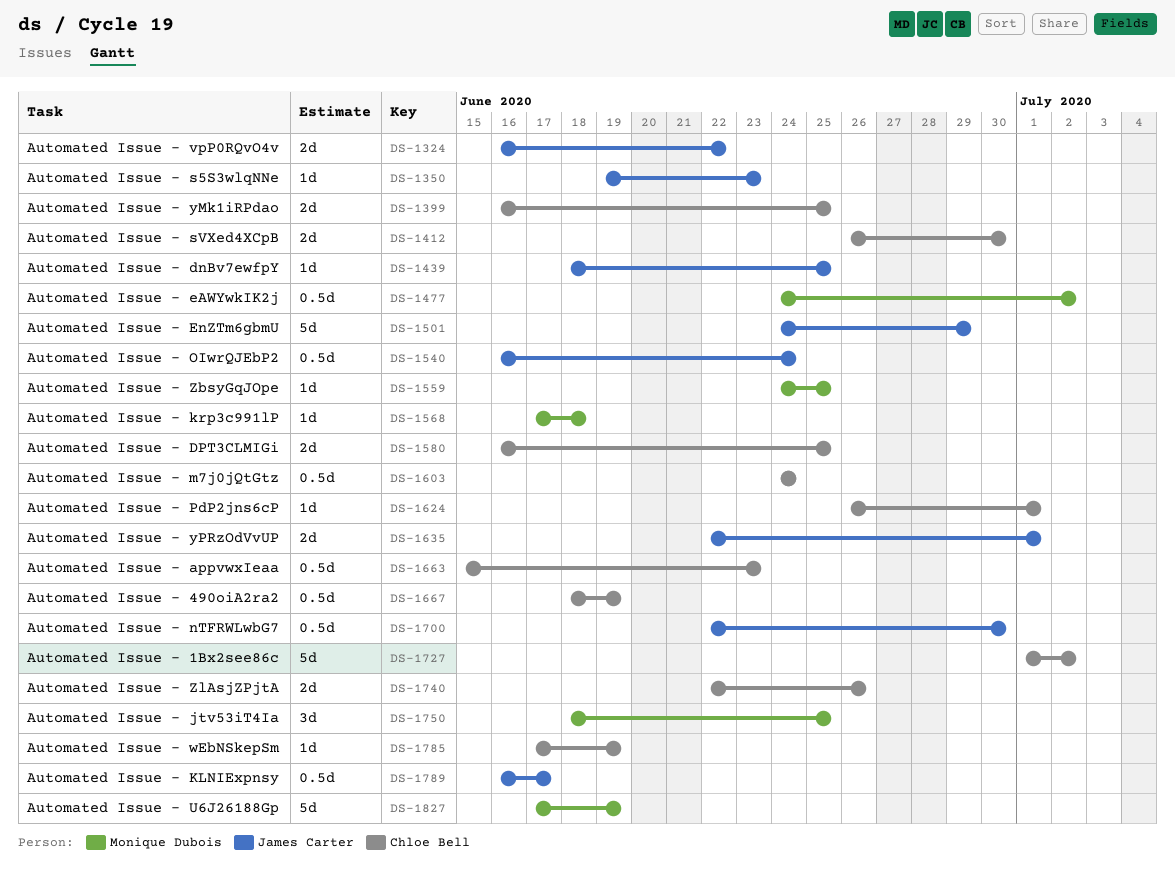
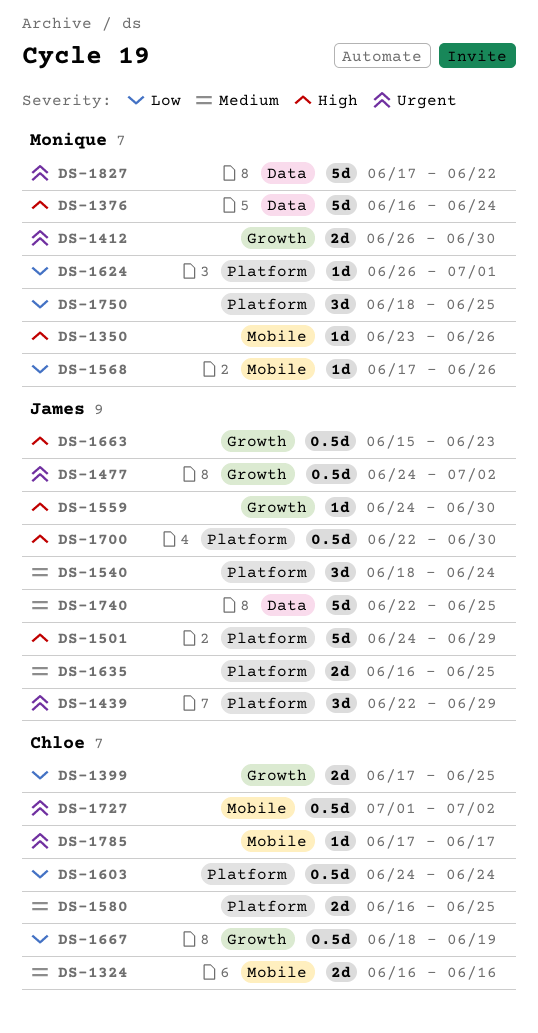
DS-1324, owner: James Carter -> Chloe Bell
DS-1324, due: Jun 22 -> Jun 16
DS-1350, owner: James Carter -> Monique Dubois
DS-1350, start: Jun 19 -> Jun 23
DS-1350, due: Jun 23 -> Jun 26
DS-1376: none -> present
DS-1399, start: Jun 16 -> Jun 17
DS-1412, owner: Chloe Bell -> Monique Dubois
DS-1439, estimate: 1d -> 3d
DS-1439, start: Jun 18 -> Jun 22
DS-1439, due: Jun 25 -> Jun 29
DS-1477, owner: Monique Dubois -> James Carter
DS-1540, estimate: 0.5d -> 3d
DS-1540, start: Jun 16 -> Jun 18
DS-1559, owner: Monique Dubois -> James Carter
DS-1559, due: Jun 25 -> Jun 30
DS-1568, due: Jun 18 -> Jun 26
DS-1624, owner: Chloe Bell -> Monique Dubois
DS-1635, start: Jun 22 -> Jun 16
DS-1635, due: Jul 1 -> Jun 25
DS-1663, owner: Chloe Bell -> James Carter
DS-1727, estimate: 5d -> 0.5d
DS-1740, owner: Chloe Bell -> James Carter
DS-1740, estimate: 2d -> 5d
DS-1740, due: Jun 26 -> Jun 25
DS-1785, due: Jun 19 -> Jun 17
DS-1789: present -> none
DS-1827, due: Jun 19 -> Jun 22

